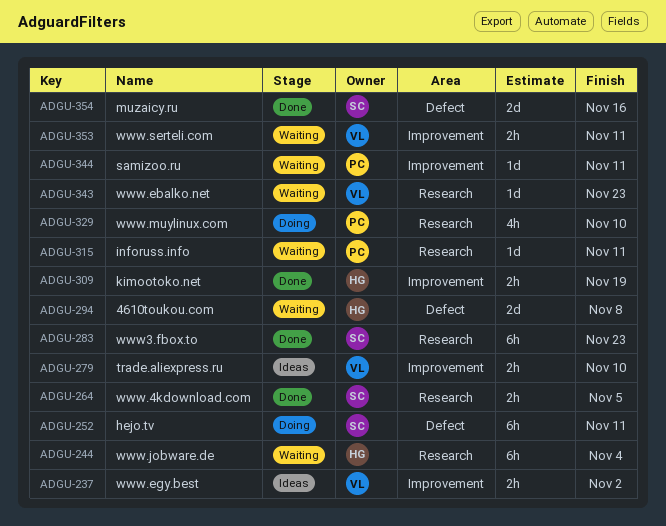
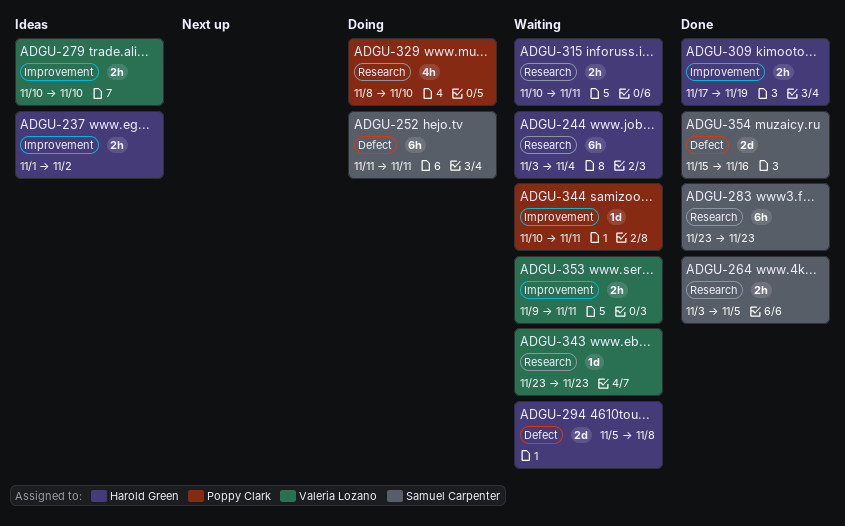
ADGU-237, owner: Valeria Lozano -> Harold Green
ADGU-315, owner: Poppy Clark -> Harold Green
ADGU-315, estimate: 1d -> 2h

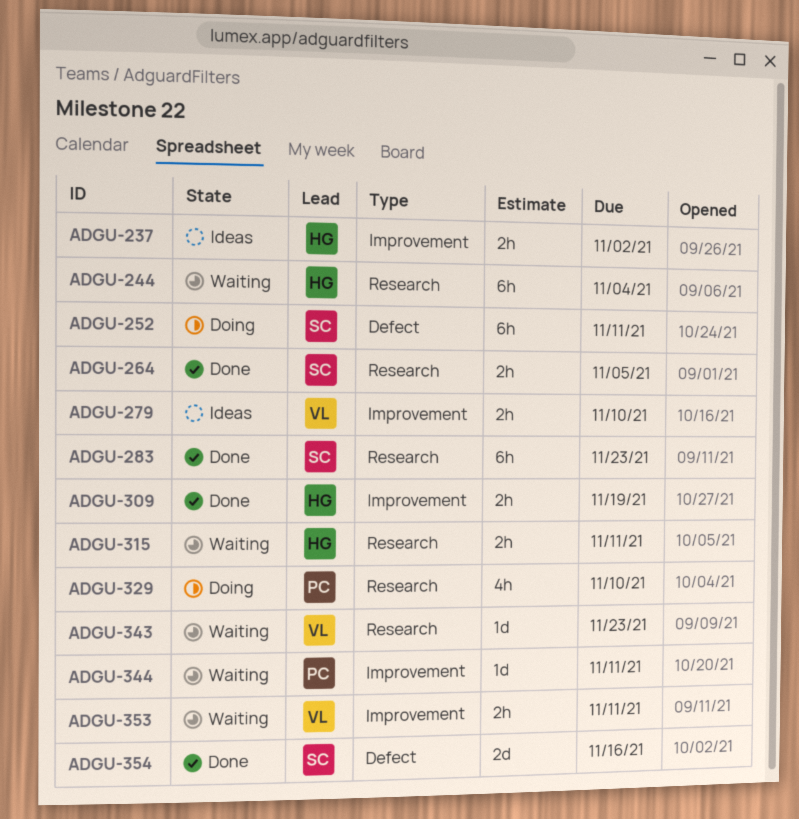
ADGU-294: present -> none

